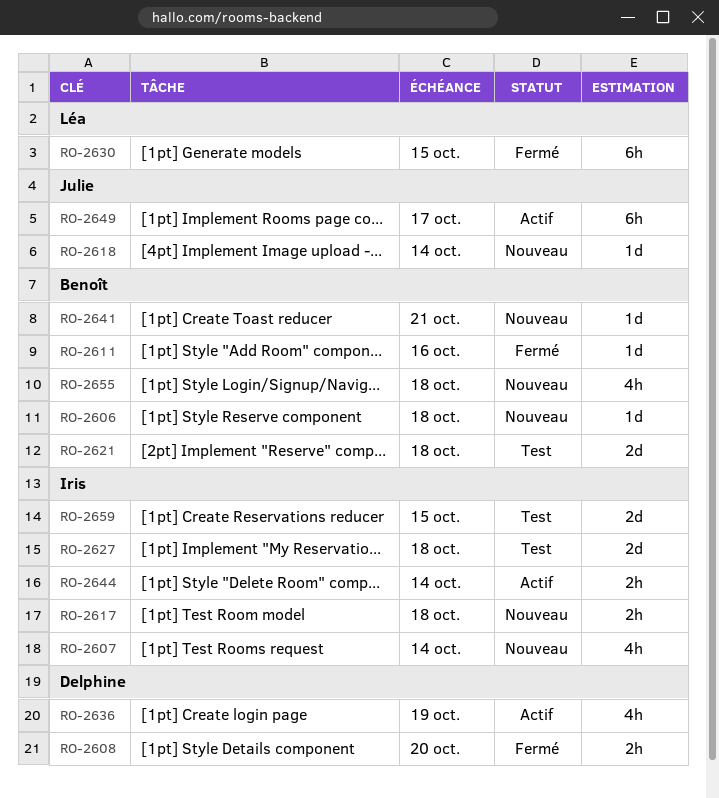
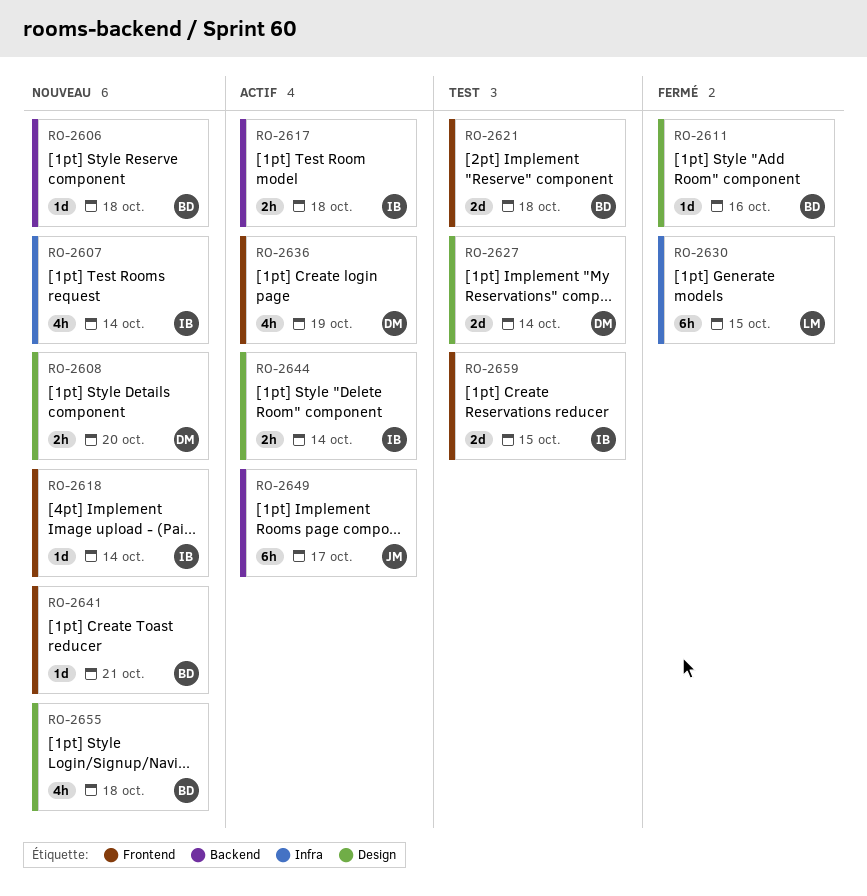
RO-2608, status: Fermé -> Nouveau
RO-2617, status: Nouveau -> Actif
RO-2618, owner: Julie -> Iris
RO-2627, owner: Iris -> Delphine
RO-2627, due: Oct 18 -> Oct 14

